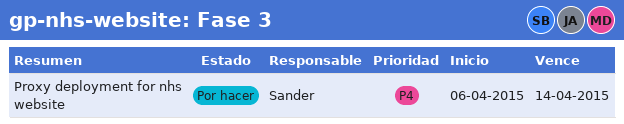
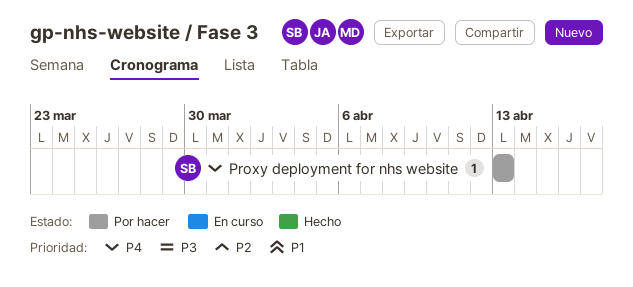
Proxy deployment for nhs website, start: Apr 6 -> Apr 13
Proxy deployment for nhs website, due: Apr 14 -> Apr 13

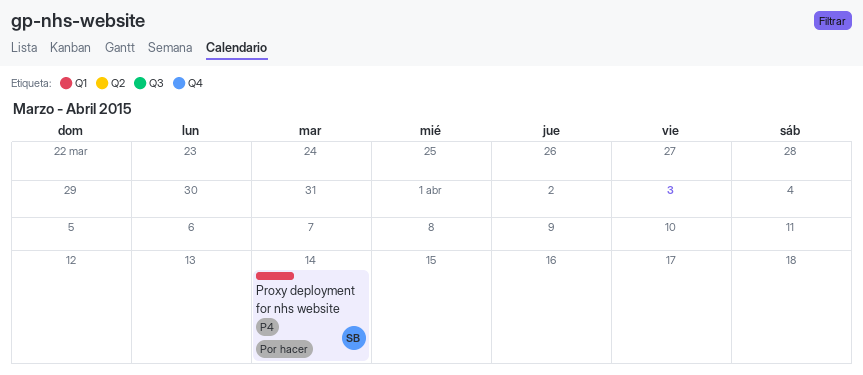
Proxy deployment for nhs website, due: Apr 13 -> Apr 14

